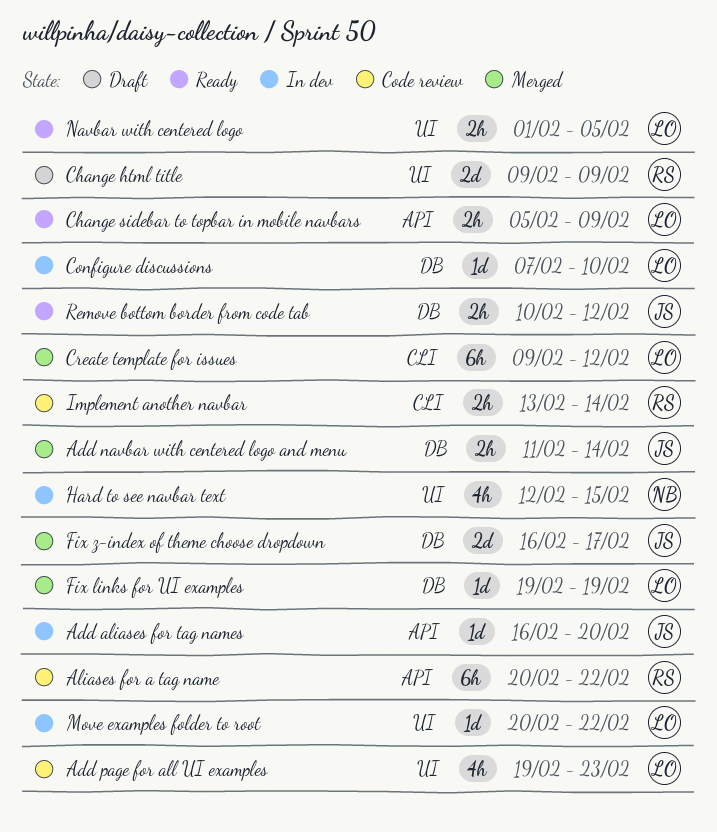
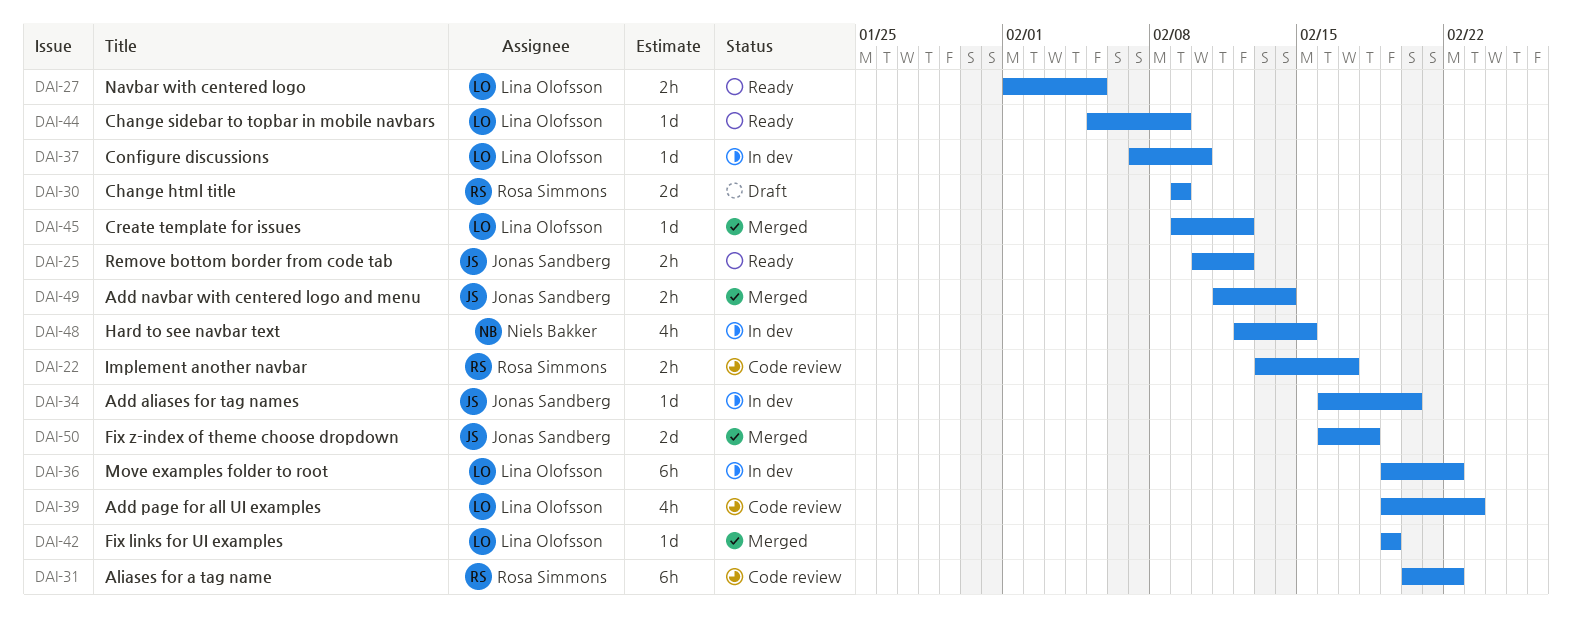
Change sidebar to topbar in mobile navbars, estimate: 2h -> 1d
Create template for issues, estimate: 6h -> 1d
Fix z-index of theme choose dropdown, due: Feb 17 -> Feb 18
Implement another navbar, due: Feb 14 -> Feb 17
Move examples folder to root, estimate: 1d -> 6h
Move examples folder to root, start: Feb 20 -> Feb 19

